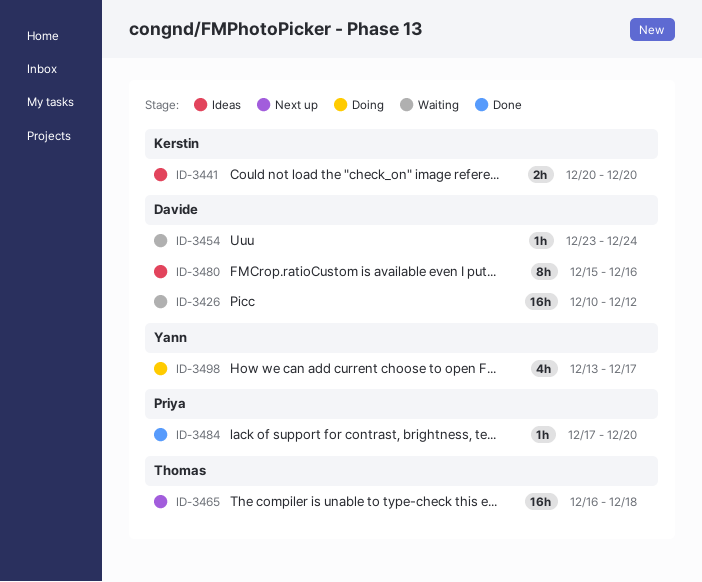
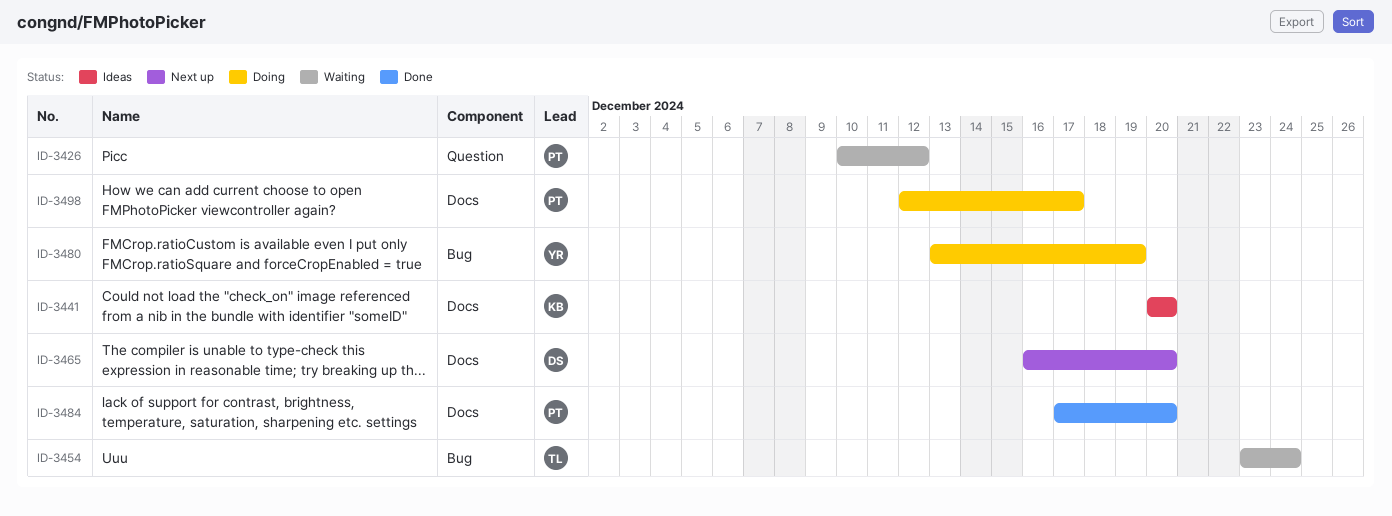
ID-3426, owner: Davide -> Priya
ID-3454, owner: Davide -> Thomas
ID-3465, owner: Thomas -> Davide
ID-3465, due: Dec 18 -> Dec 20
ID-3480, status: Ideas -> Doing
ID-3480, owner: Davide -> Yann
ID-3480, start: Dec 15 -> Dec 13
ID-3480, due: Dec 16 -> Dec 19
ID-3498, owner: Yann -> Priya
ID-3498, start: Dec 13 -> Dec 12

